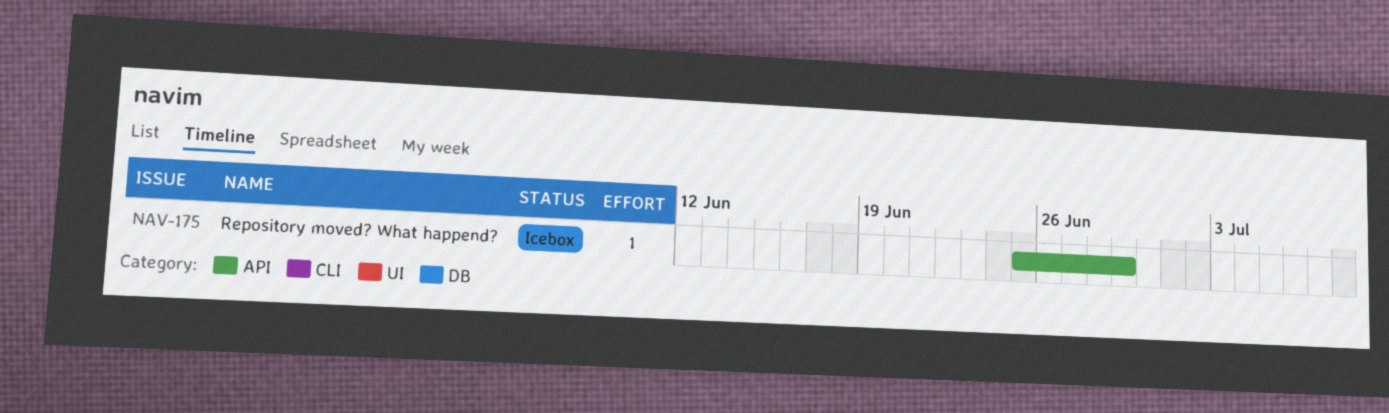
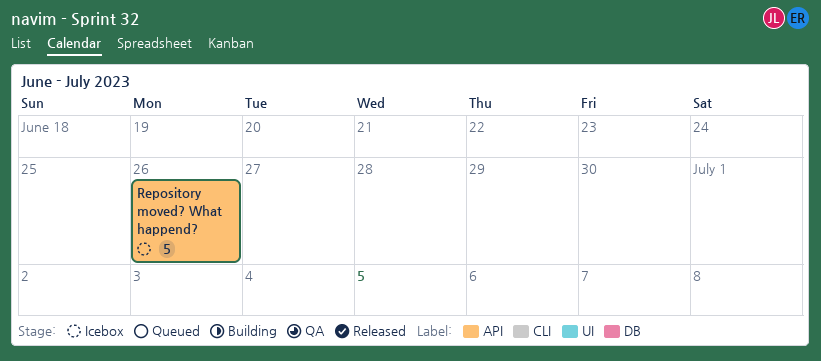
Repository moved? What happend?, estimate: 1 -> 5
Repository moved? What happend?, due: Jun 29 -> Jun 26

